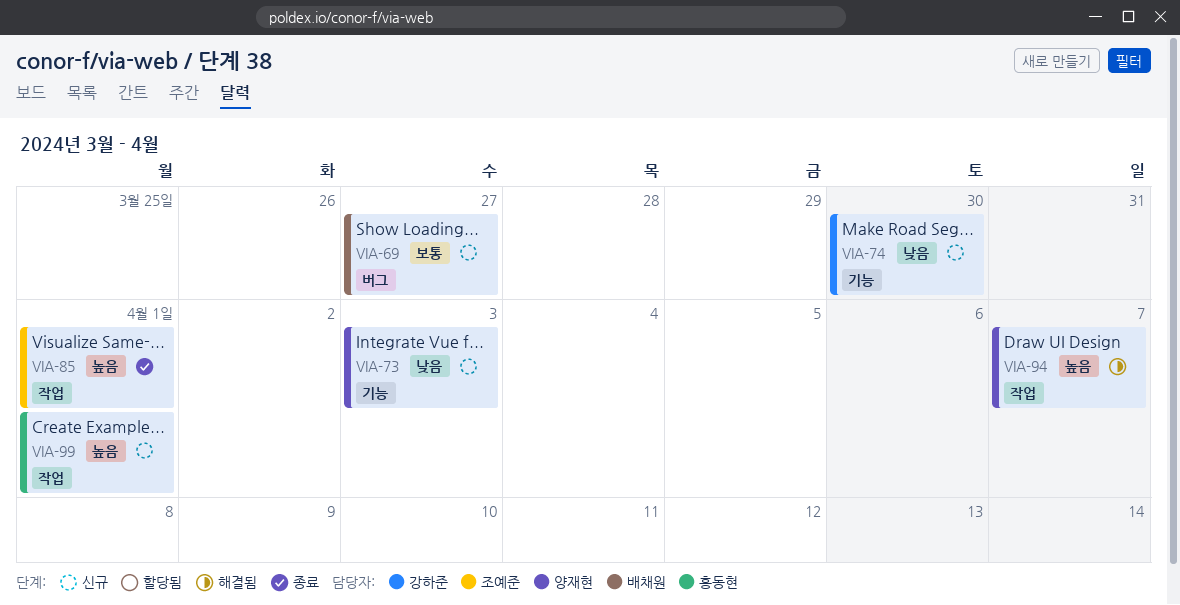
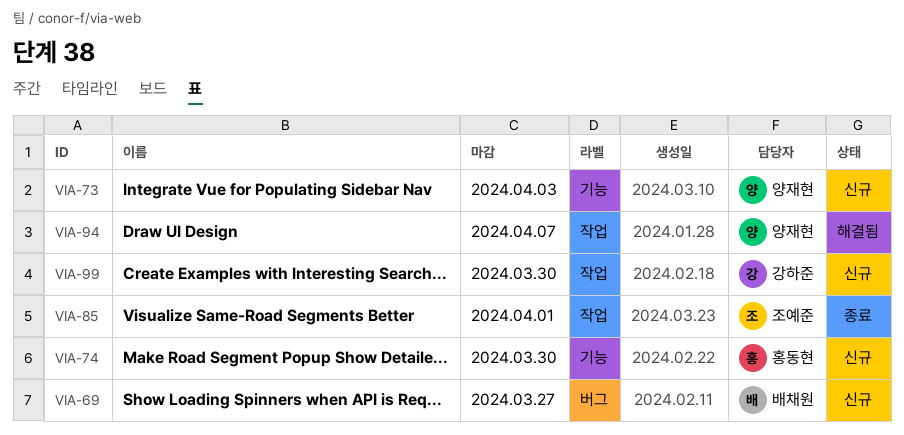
VIA-74, owner: 강하준 -> 홍동현
VIA-99, owner: 홍동현 -> 강하준
VIA-99, due: Apr 1 -> Mar 30

